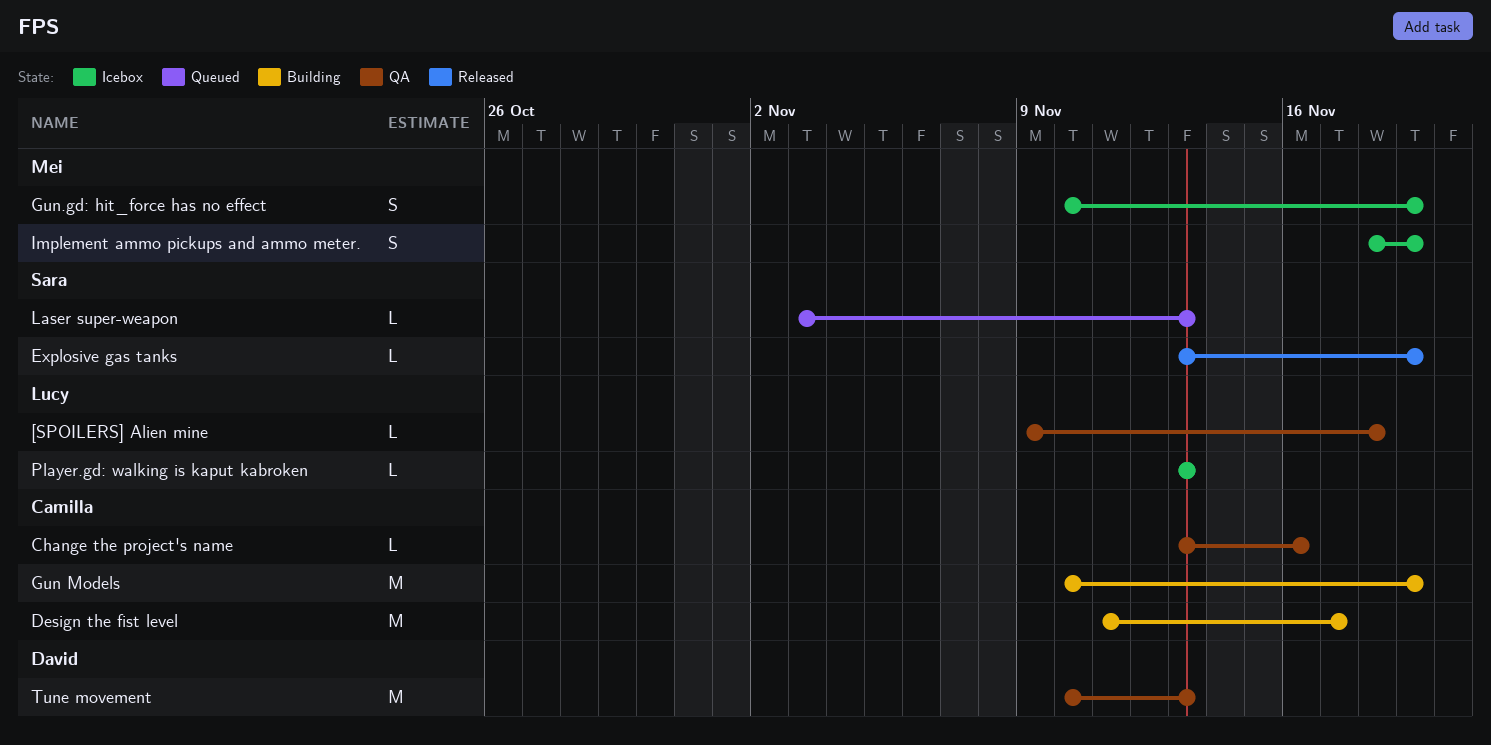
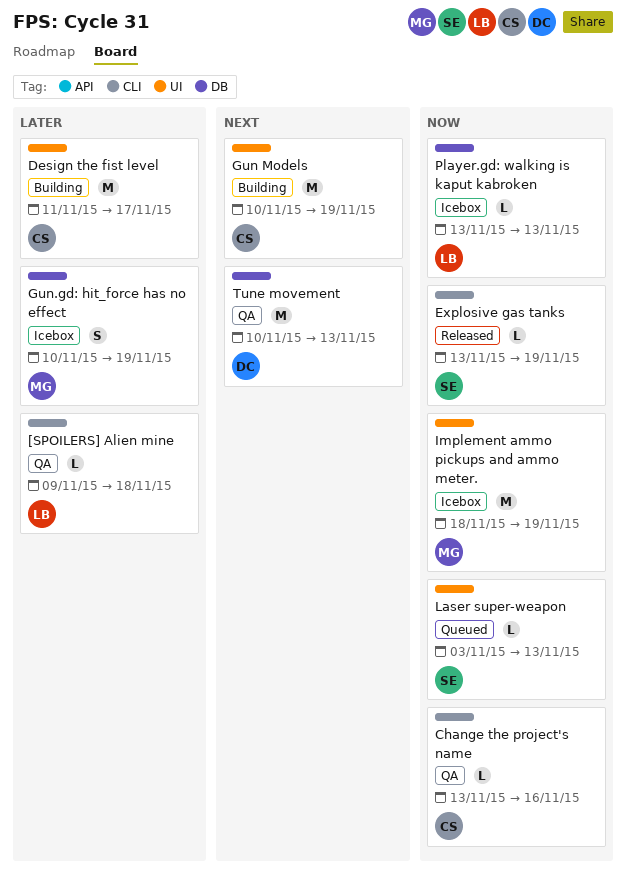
Implement ammo pickups and ammo meter., estimate: S -> M

